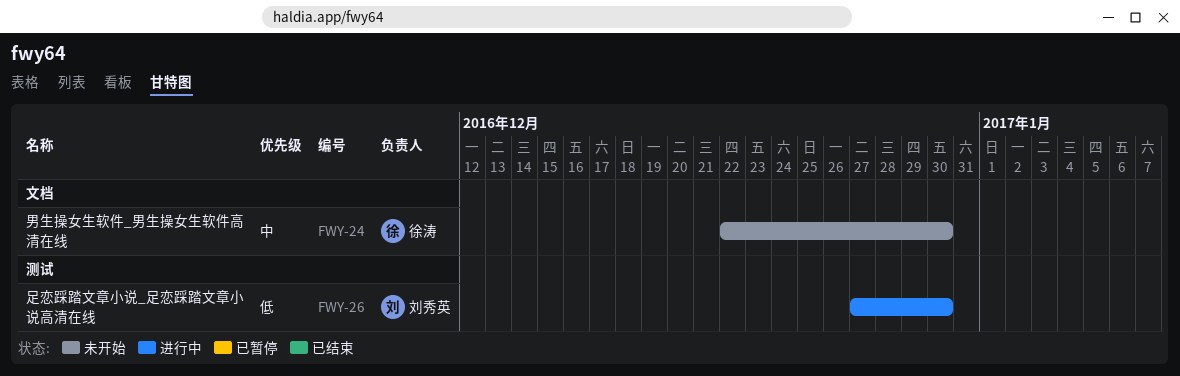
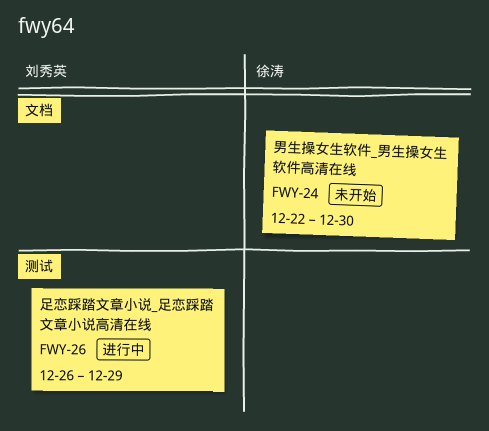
FWY-26, start: Dec 27 -> Dec 26
FWY-26, due: Dec 30 -> Dec 29

